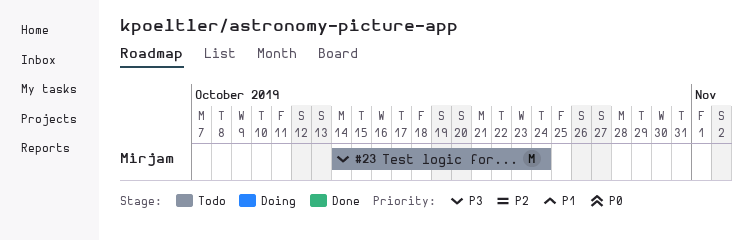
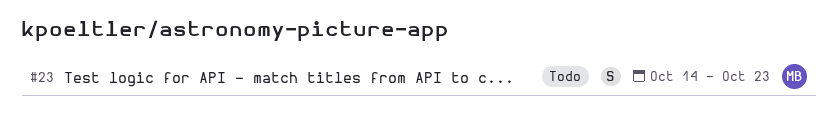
#23, estimate: M -> S
#23, due: Oct 24 -> Oct 23

